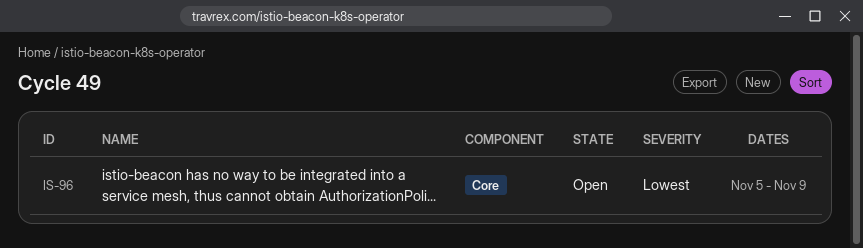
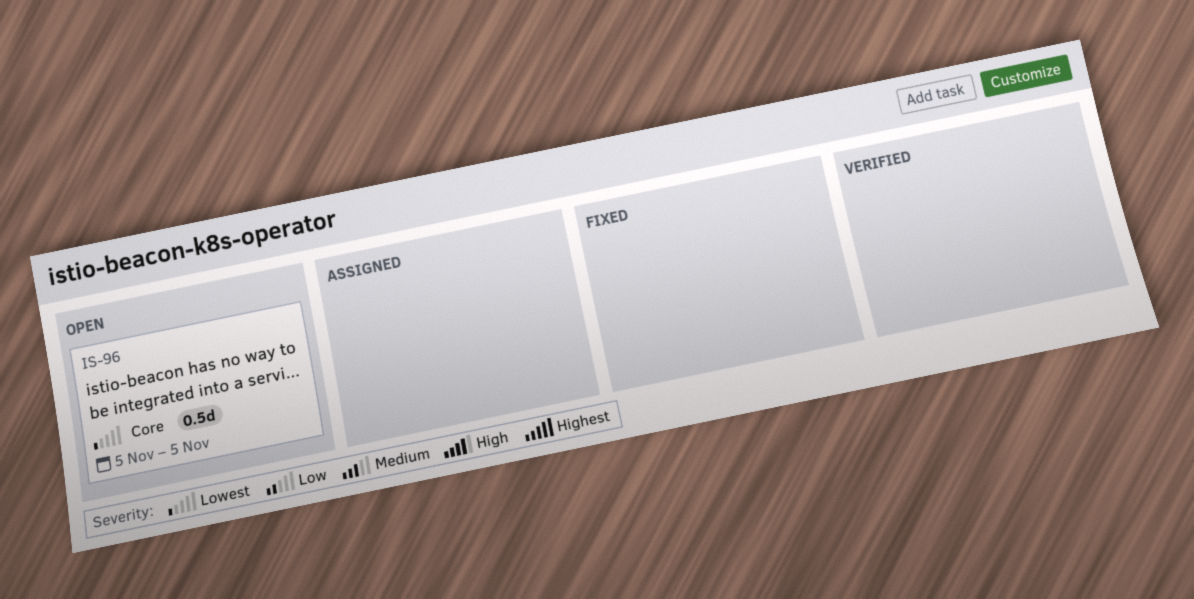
IS-96, due: Nov 9 -> Nov 5

